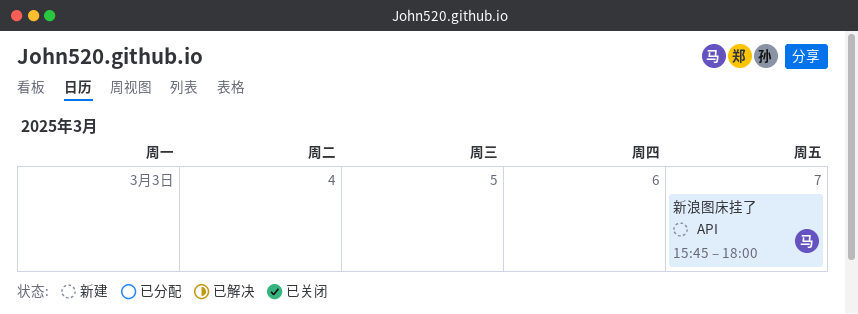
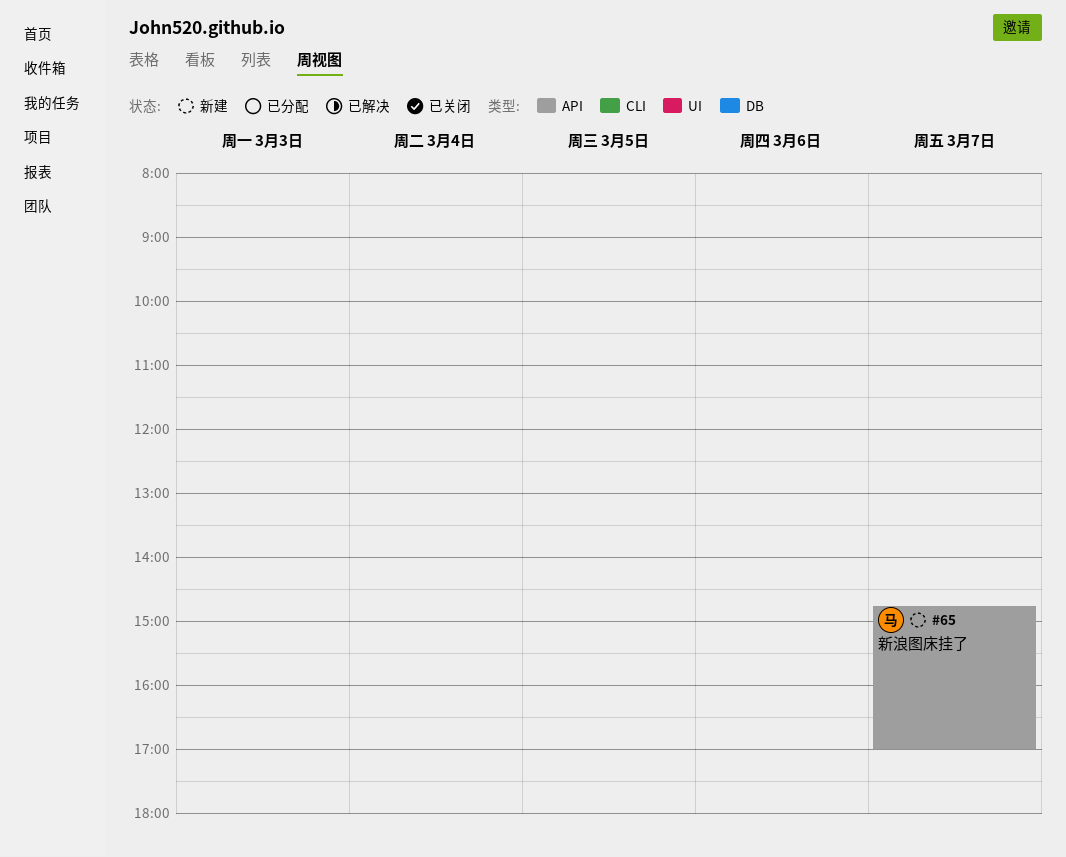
新浪图床挂了, begins: 15:45 -> 14:45
新浪图床挂了, ends: 18:00 -> 17:00

